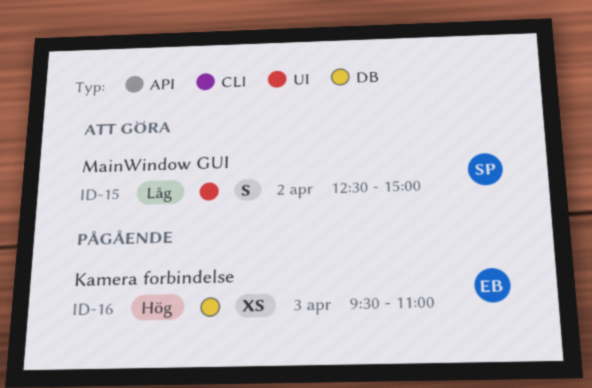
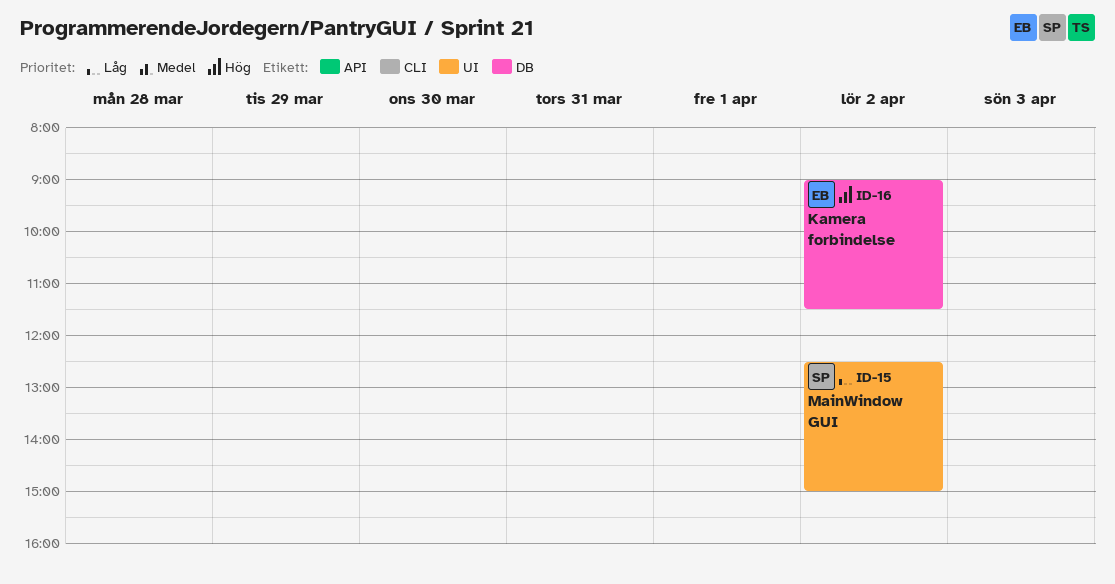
ID-16, day: Apr 3 -> Apr 2
ID-16, begins: 09:30 -> 09:00
ID-16, ends: 11:00 -> 11:30

